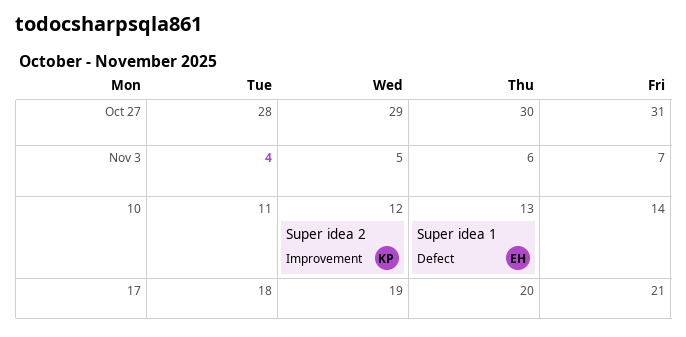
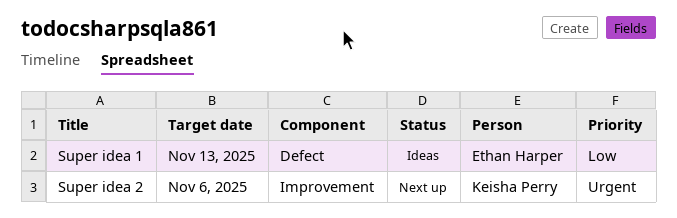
Super idea 2, due: Nov 12 -> Nov 6

